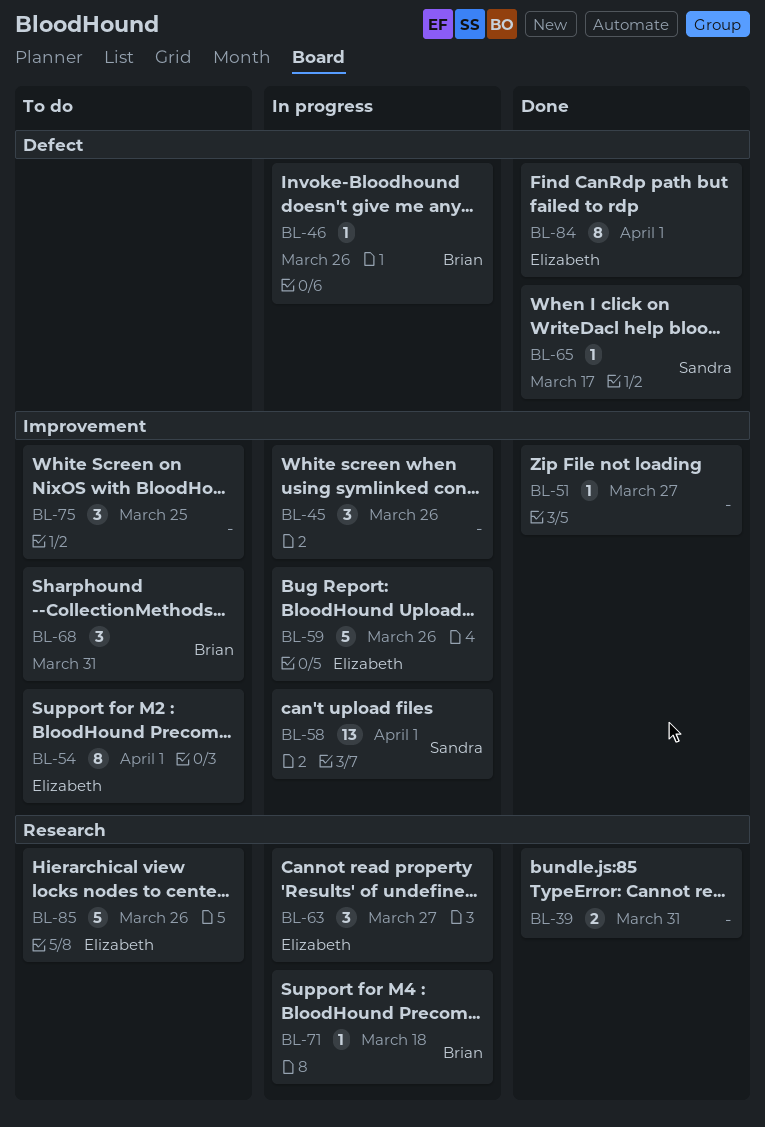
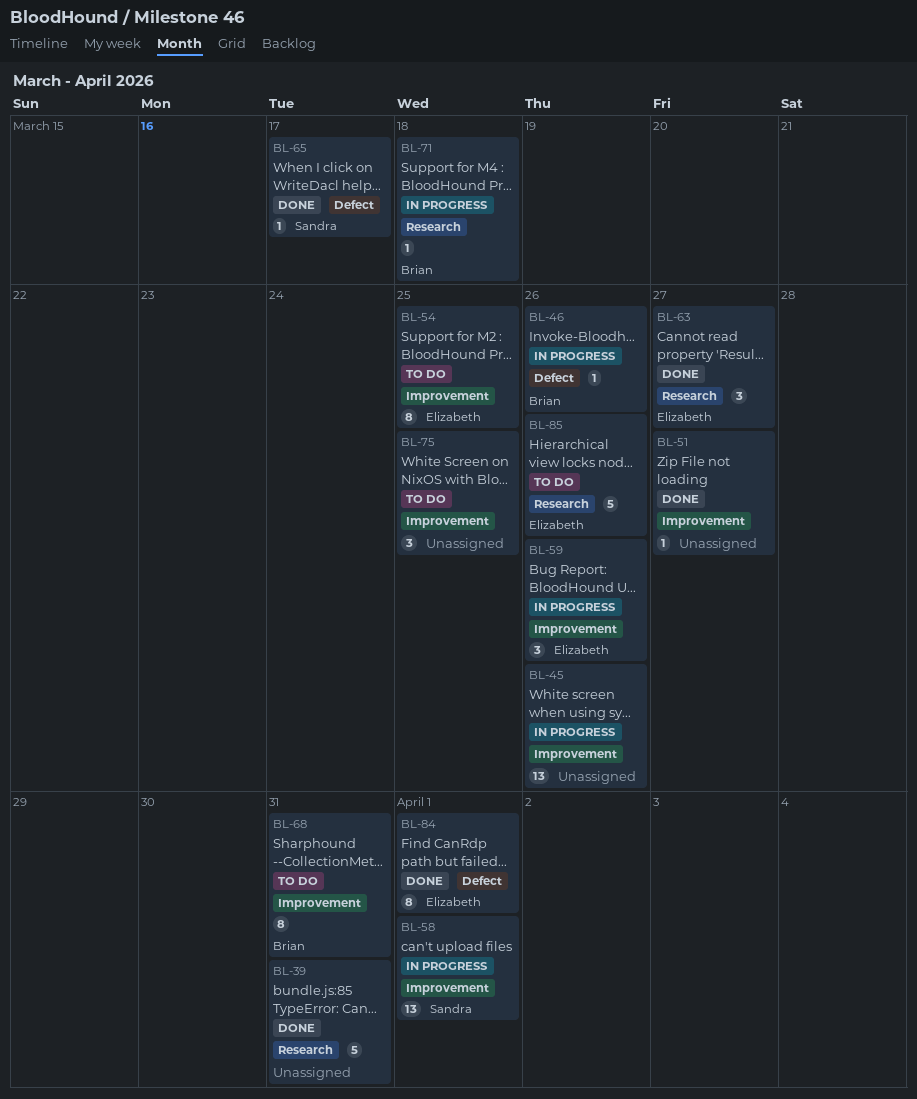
BL-39, estimate: 2 -> 5
BL-45, estimate: 3 -> 13
BL-54, due: Apr 1 -> Mar 25
BL-59, estimate: 5 -> 3
BL-63, status: In progress -> Done
BL-68, estimate: 3 -> 8

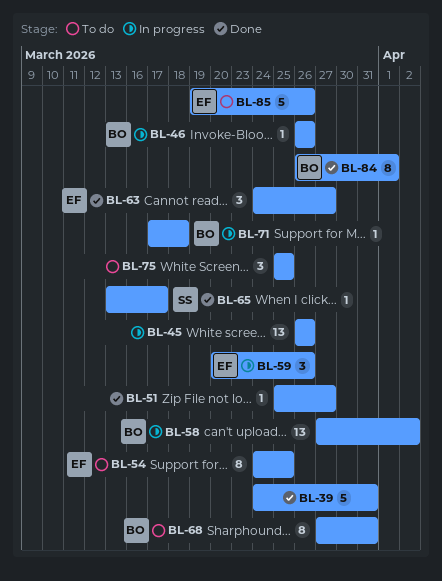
BL-58, owner: Sandra -> Brian
BL-58, due: Apr 1 -> Apr 2
BL-84, owner: Elizabeth -> Brian

